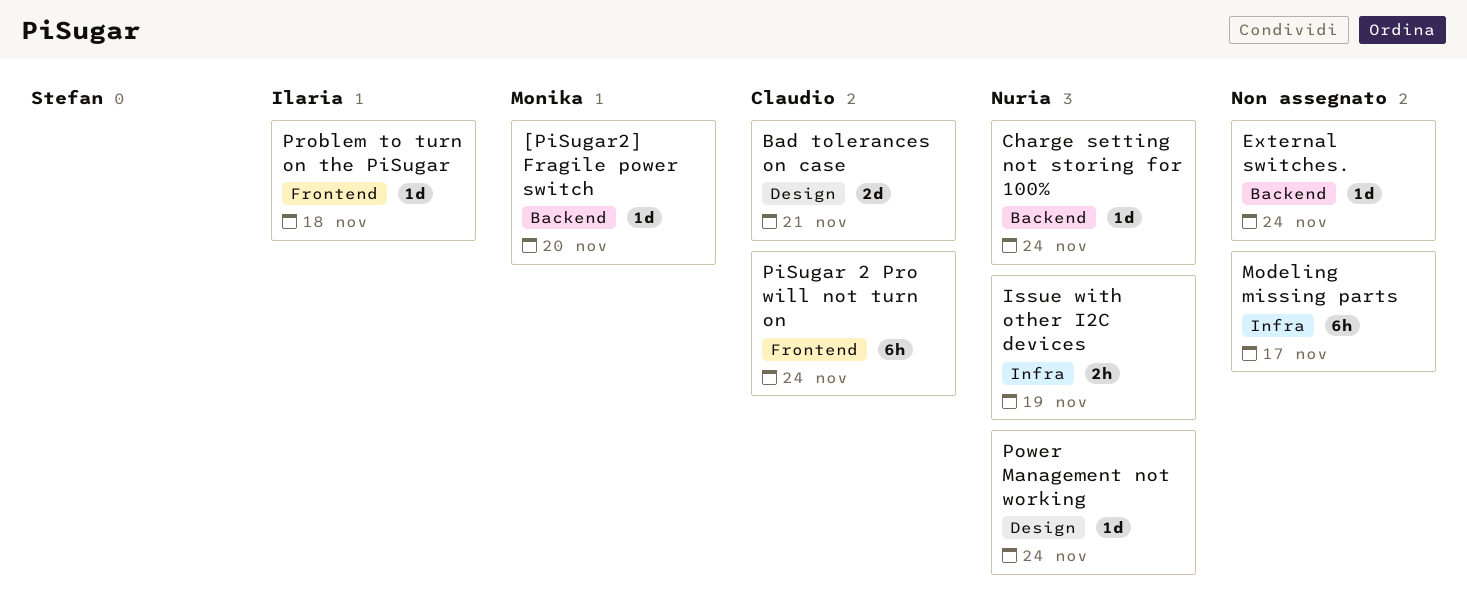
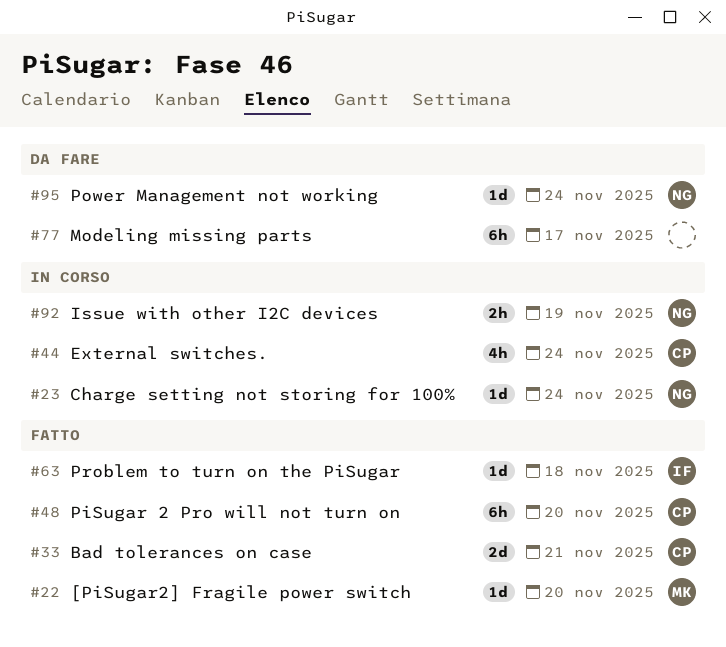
External switches., owner: none -> Claudio
External switches., estimate: 1d -> 4h
PiSugar 2 Pro will not turn on, due: Nov 24 -> Nov 20

